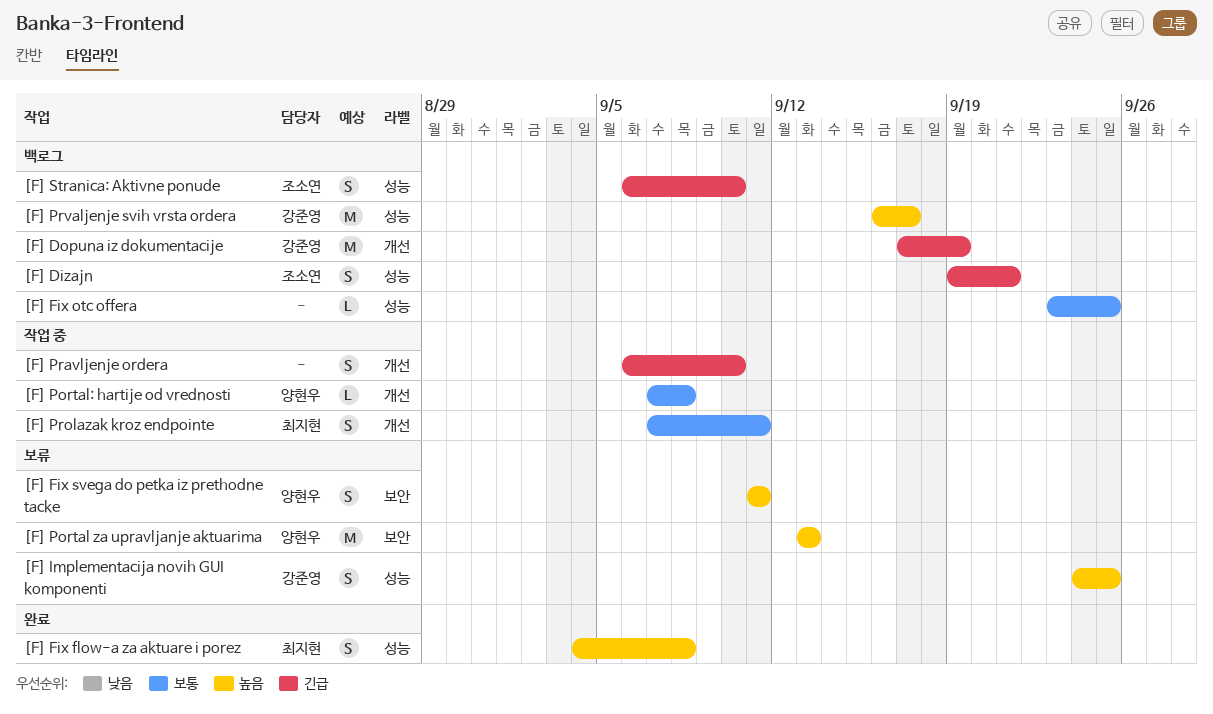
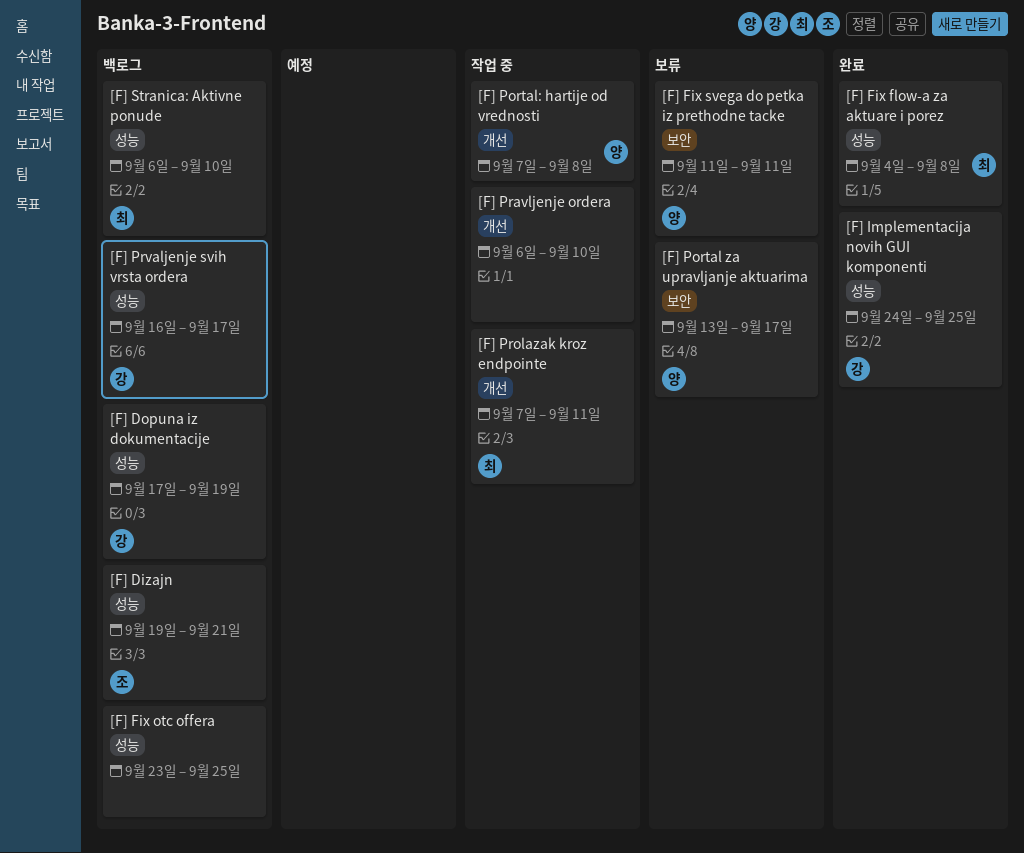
[F] Dopuna iz dokumentacije, label: 개선 -> 성능
[F] Implementacija novih GUI komponenti, status: 보류 -> 완료
[F] Portal za upravljanje aktuarima, due: Sep 13 -> Sep 17
[F] Stranica: Aktivne ponude, owner: 조소연 -> 최지현

